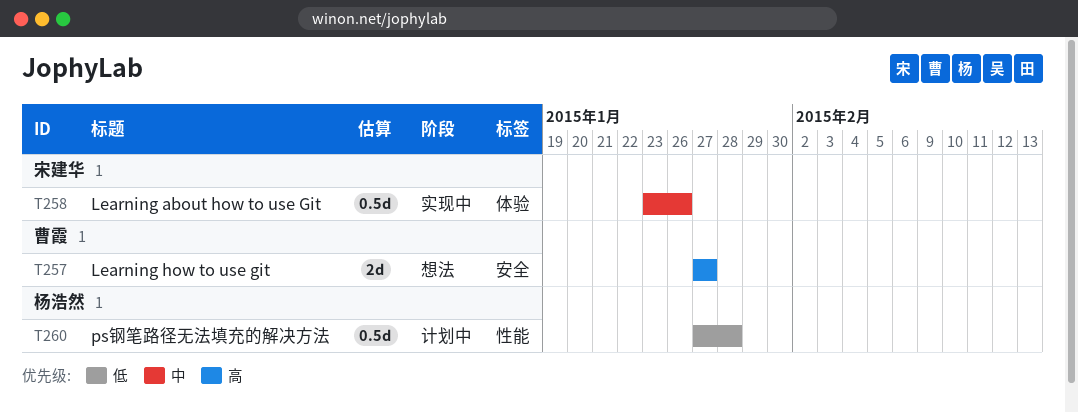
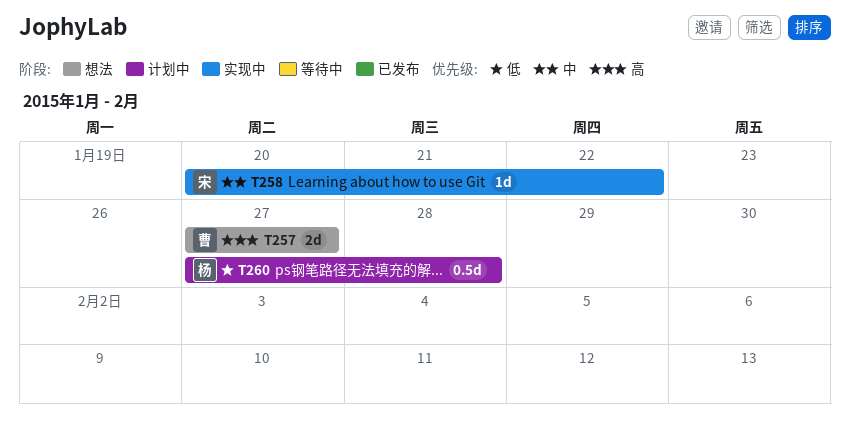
T258, estimate: 0.5d -> 1d
T258, start: Jan 23 -> Jan 20
T258, due: Jan 26 -> Jan 22

